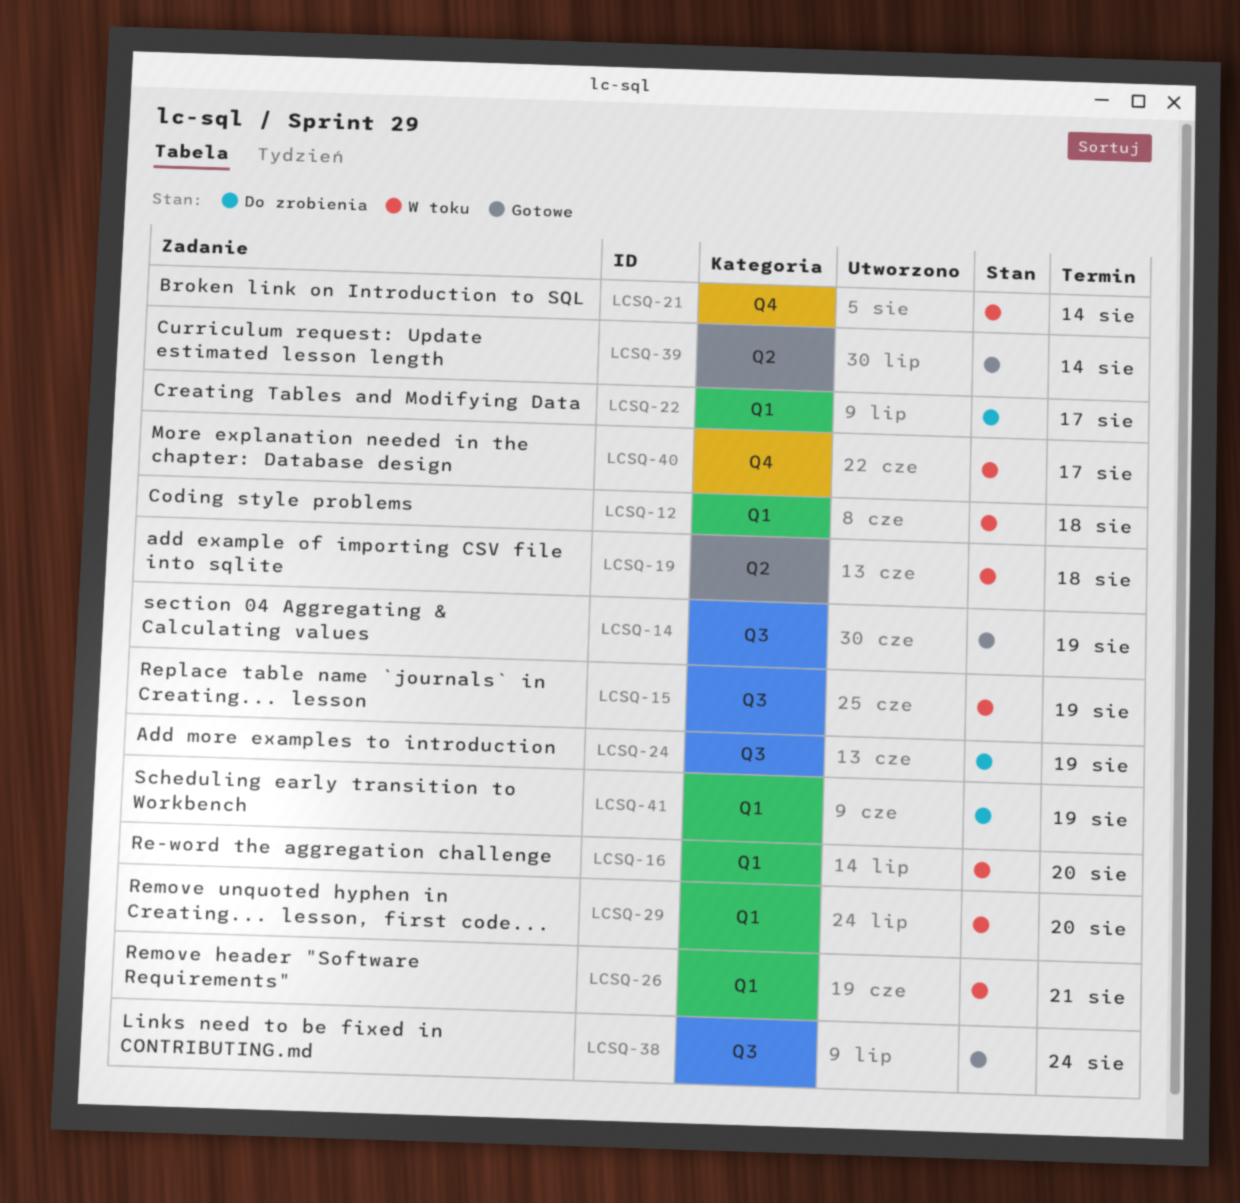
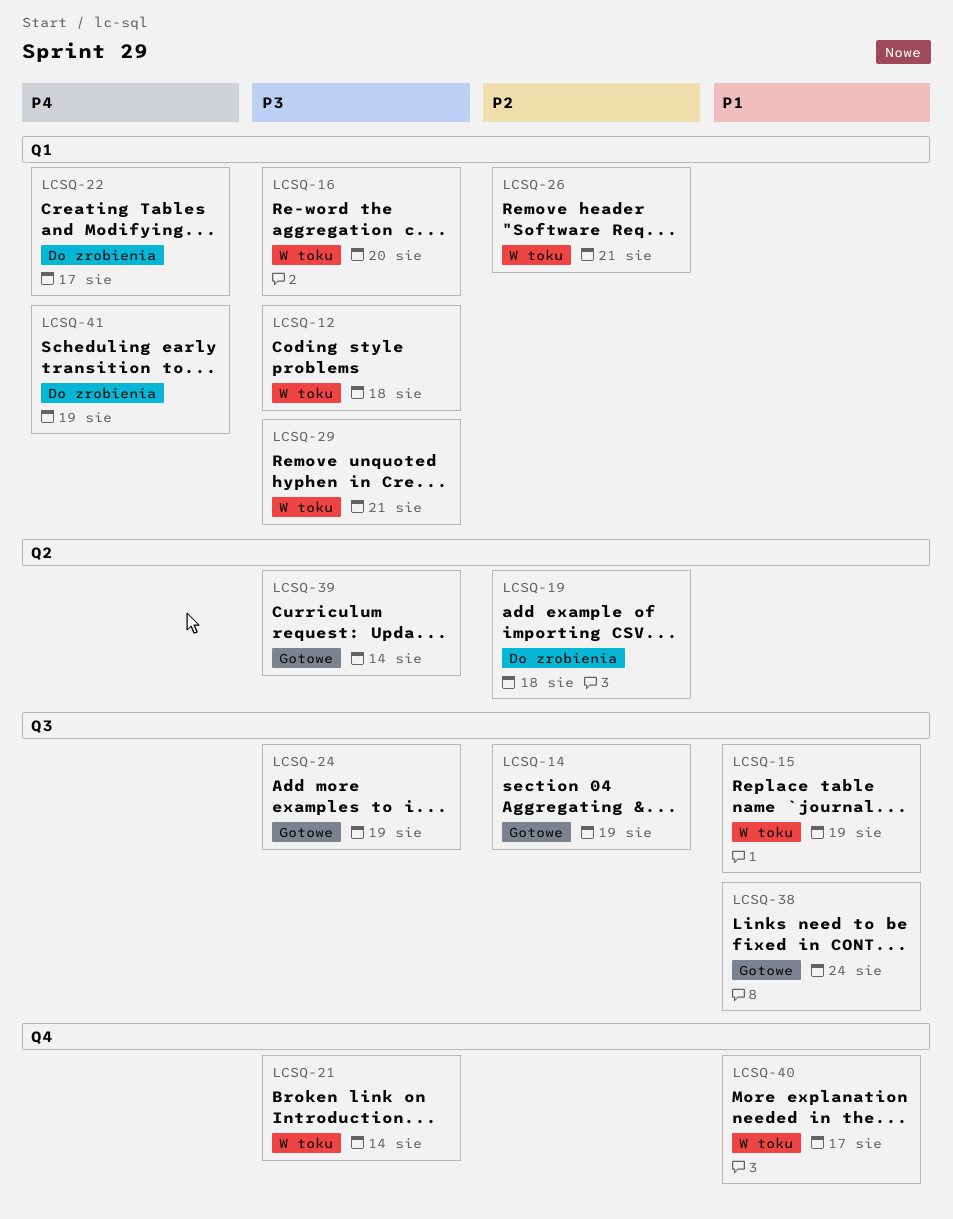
LCSQ-19, status: W toku -> Do zrobienia
LCSQ-24, status: Do zrobienia -> Gotowe
LCSQ-29, due: Aug 20 -> Aug 21

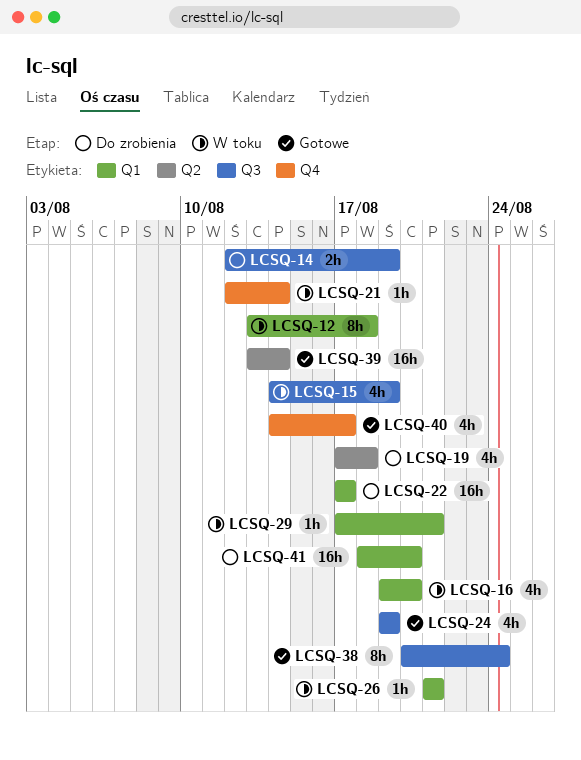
LCSQ-14, status: Gotowe -> Do zrobienia
LCSQ-40, status: W toku -> Gotowe
LCSQ-41, due: Aug 19 -> Aug 20

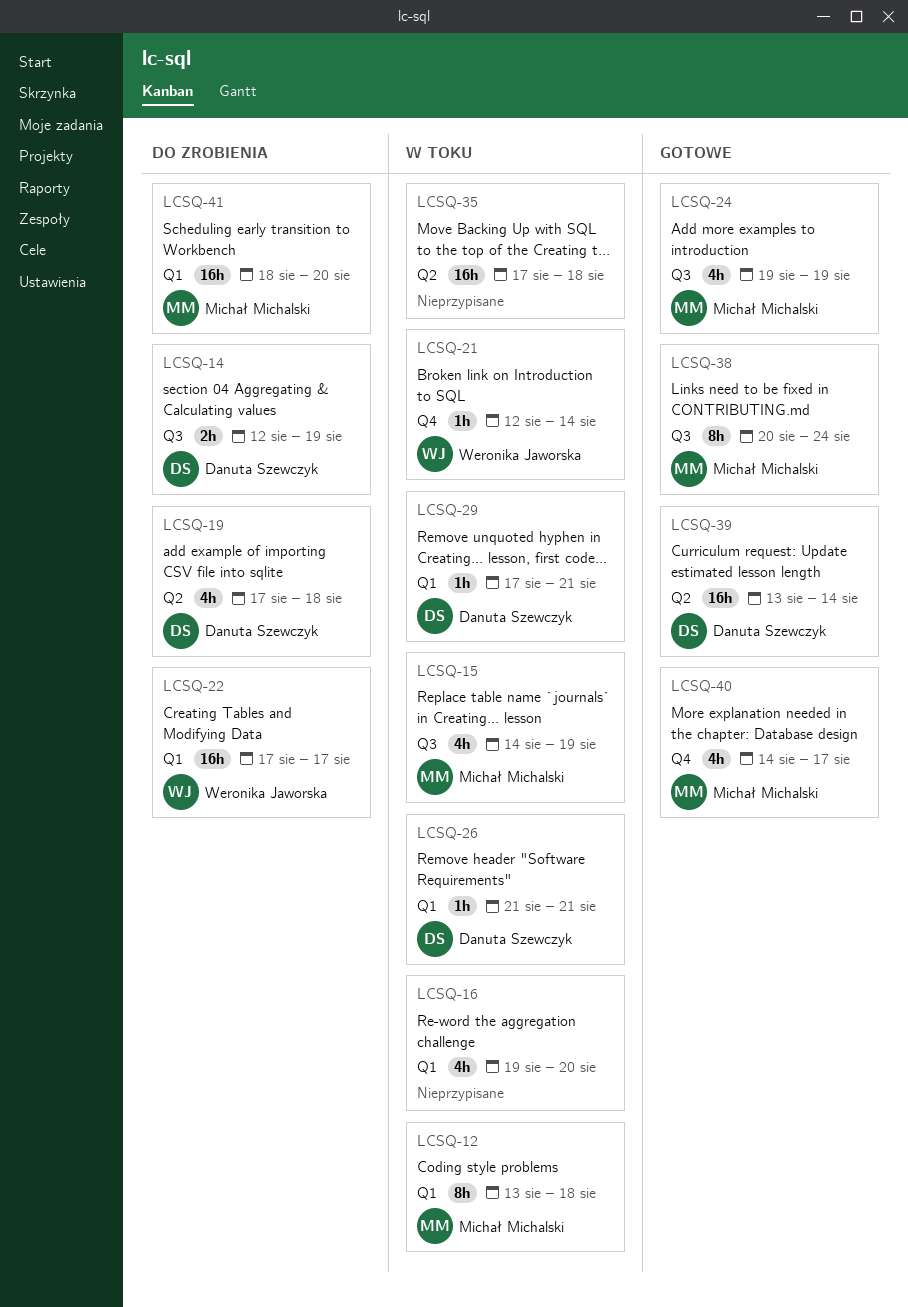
LCSQ-35: none -> present

